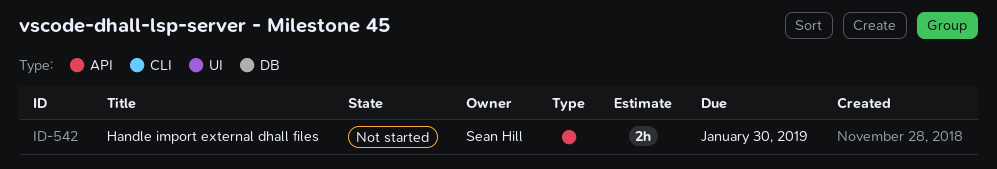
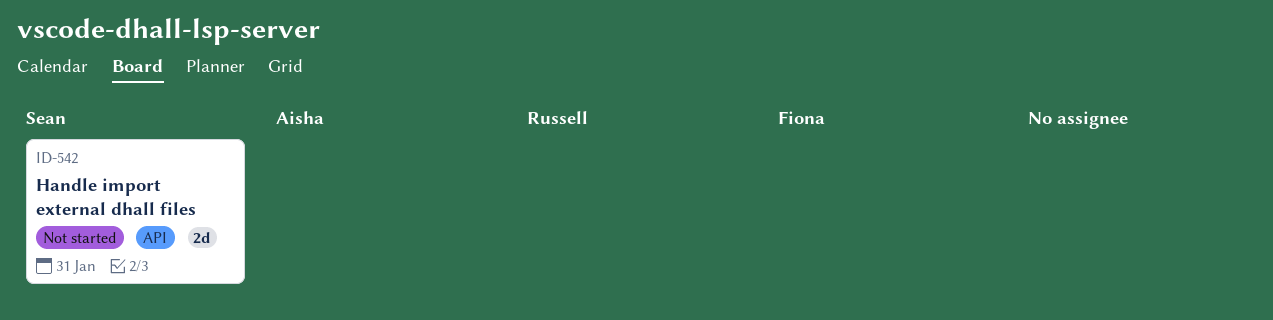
ID-542, estimate: 2h -> 2d
ID-542, due: Jan 30 -> Jan 31

